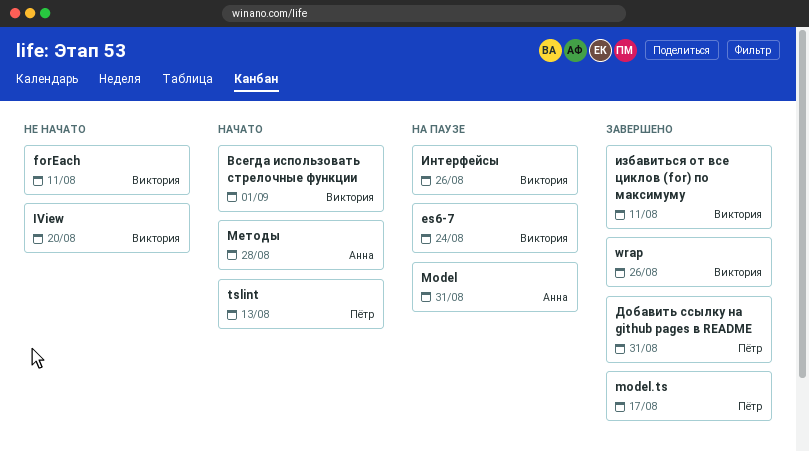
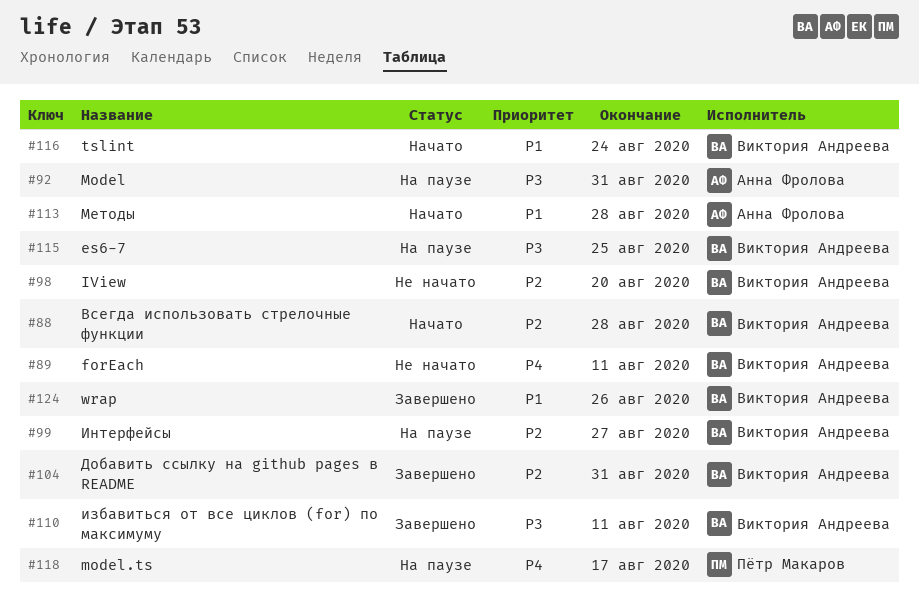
es6-7, due: Aug 24 -> Aug 25
model.ts, status: Завершено -> На паузе
tslint, owner: Пётр Макаров -> Виктория Андреева
tslint, due: Aug 13 -> Aug 24
Всегда использовать стрелочные функции, due: Sep 1 -> Aug 28
Добавить ссылку на github pages в README, owner: Пётр Макаров -> Виктория Андреева
Интерфейсы, due: Aug 26 -> Aug 27

